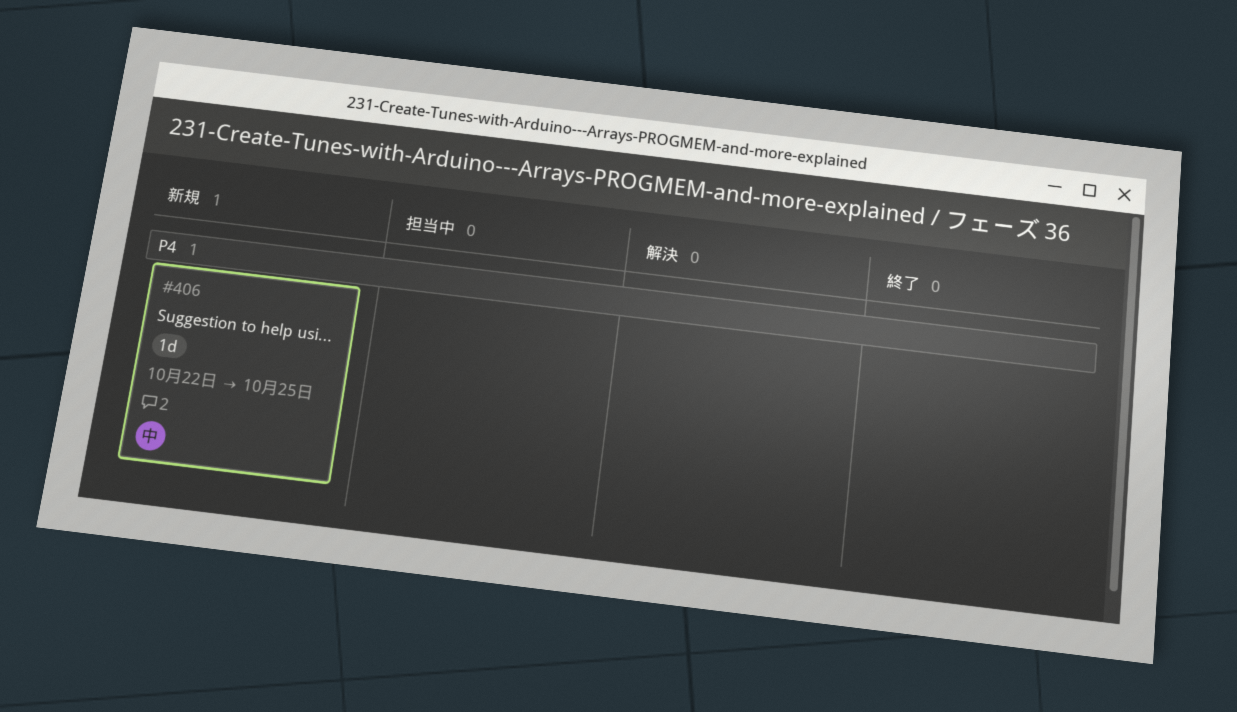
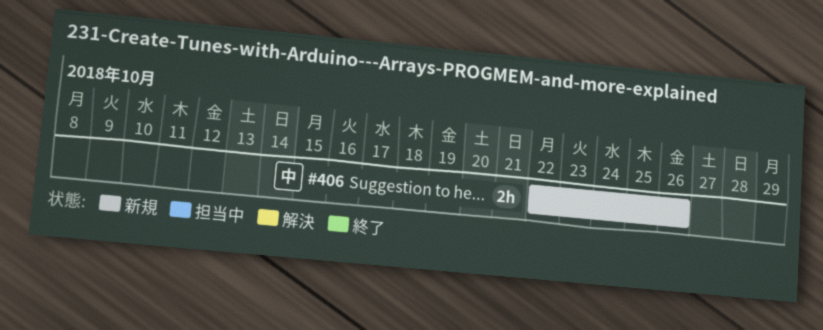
#406, estimate: 1d -> 2h
#406, due: Oct 25 -> Oct 26

